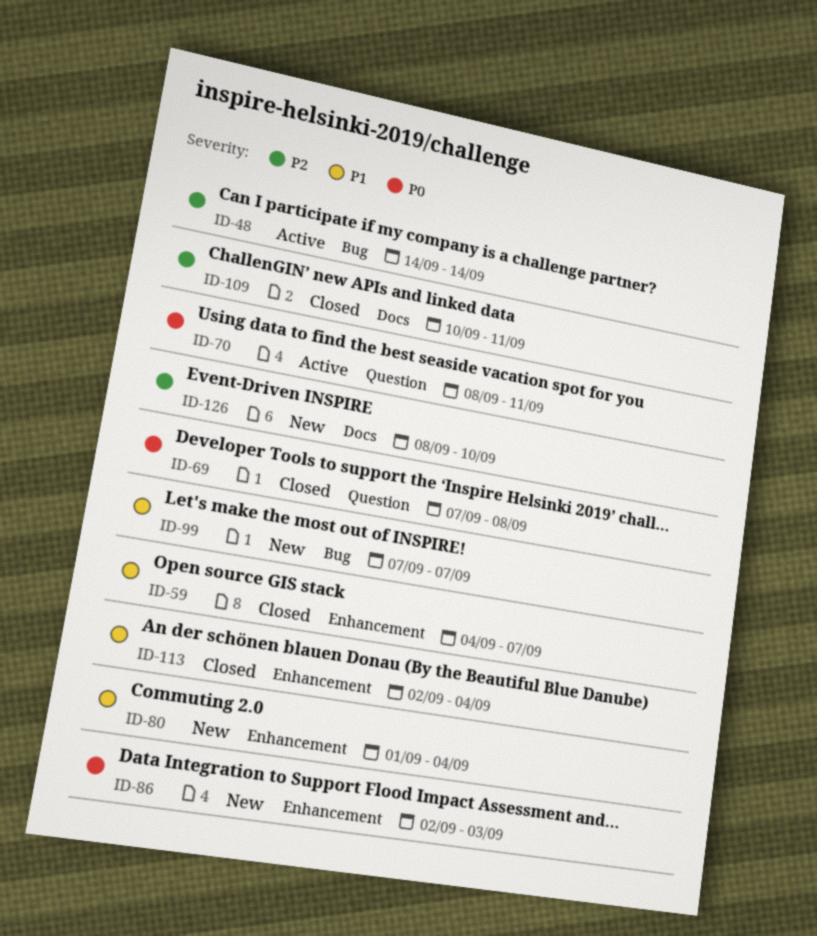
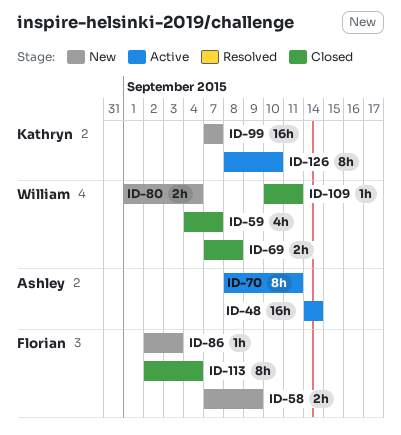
ID-58: none -> present
ID-126, status: New -> Active

